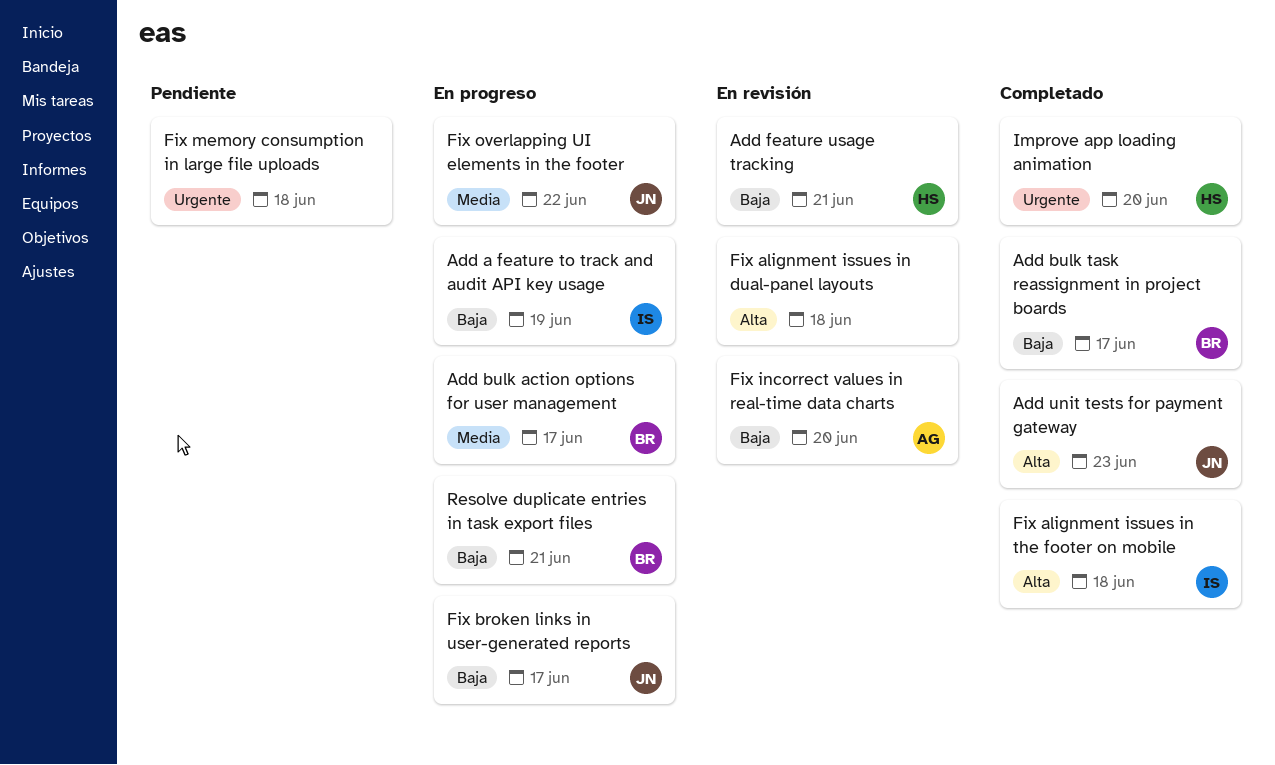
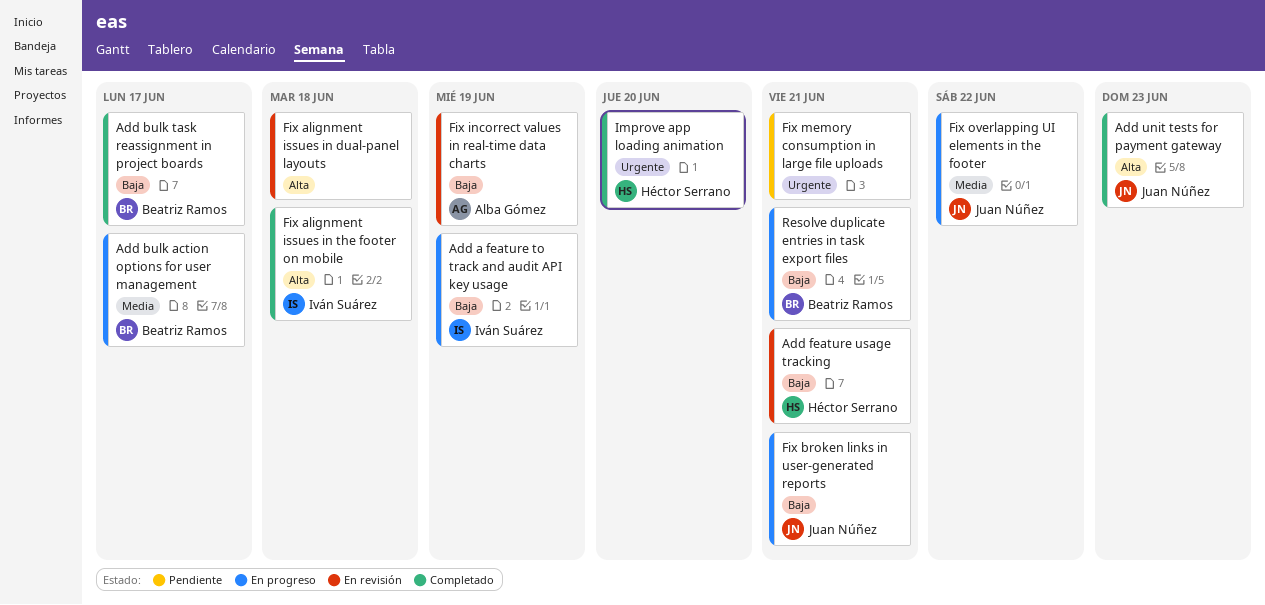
Fix broken links in user-generated reports, due: Jun 17 -> Jun 21
Fix incorrect values in real-time data charts, due: Jun 20 -> Jun 19
Fix memory consumption in large file uploads, due: Jun 18 -> Jun 21

